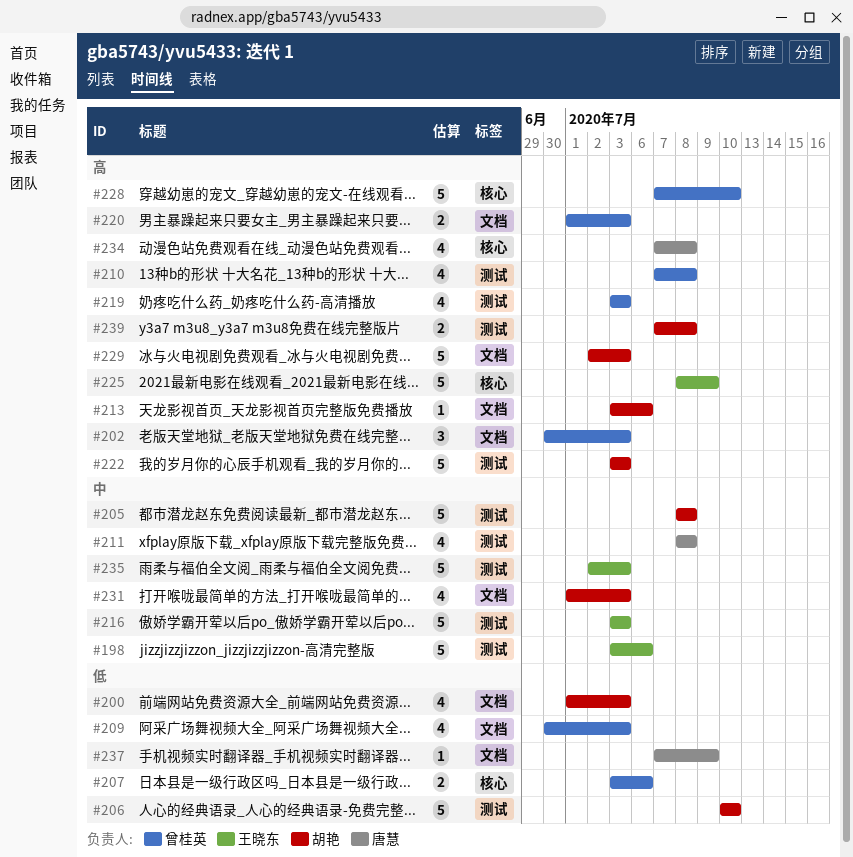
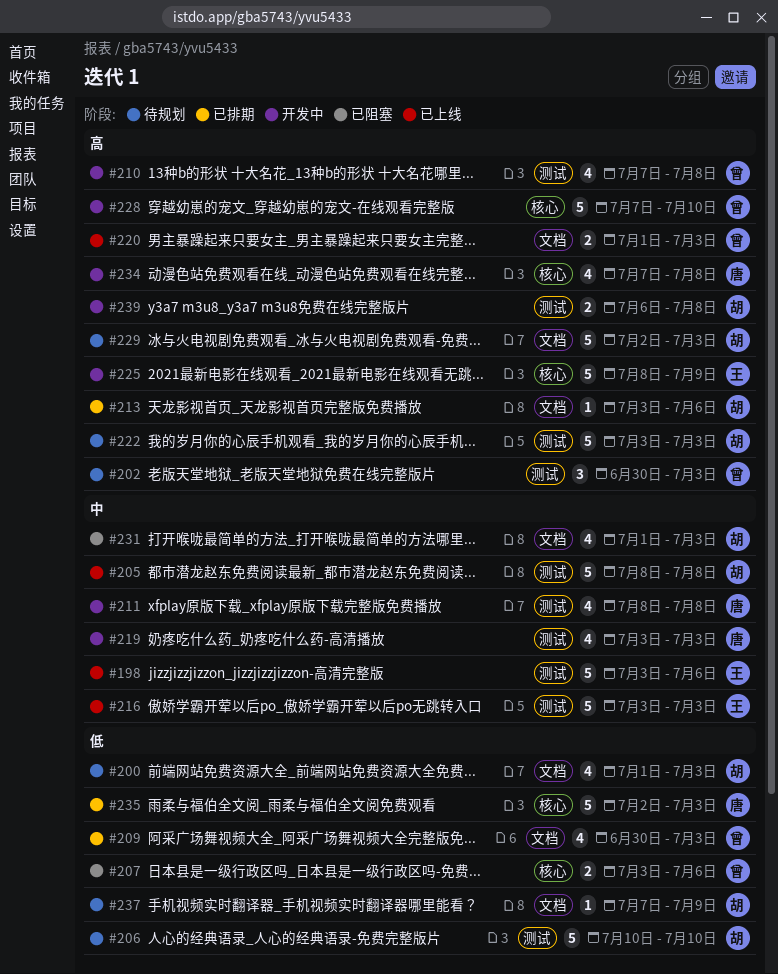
#202, label: 文档 -> 测试
#219, owner: 曾桂英 -> 唐慧
#219, priority: 高 -> 中
#235, owner: 王晓东 -> 唐慧
#235, priority: 中 -> 低
#235, label: 测试 -> 核心
#237, owner: 唐慧 -> 胡艳
#239, start: Jul 7 -> Jul 6

